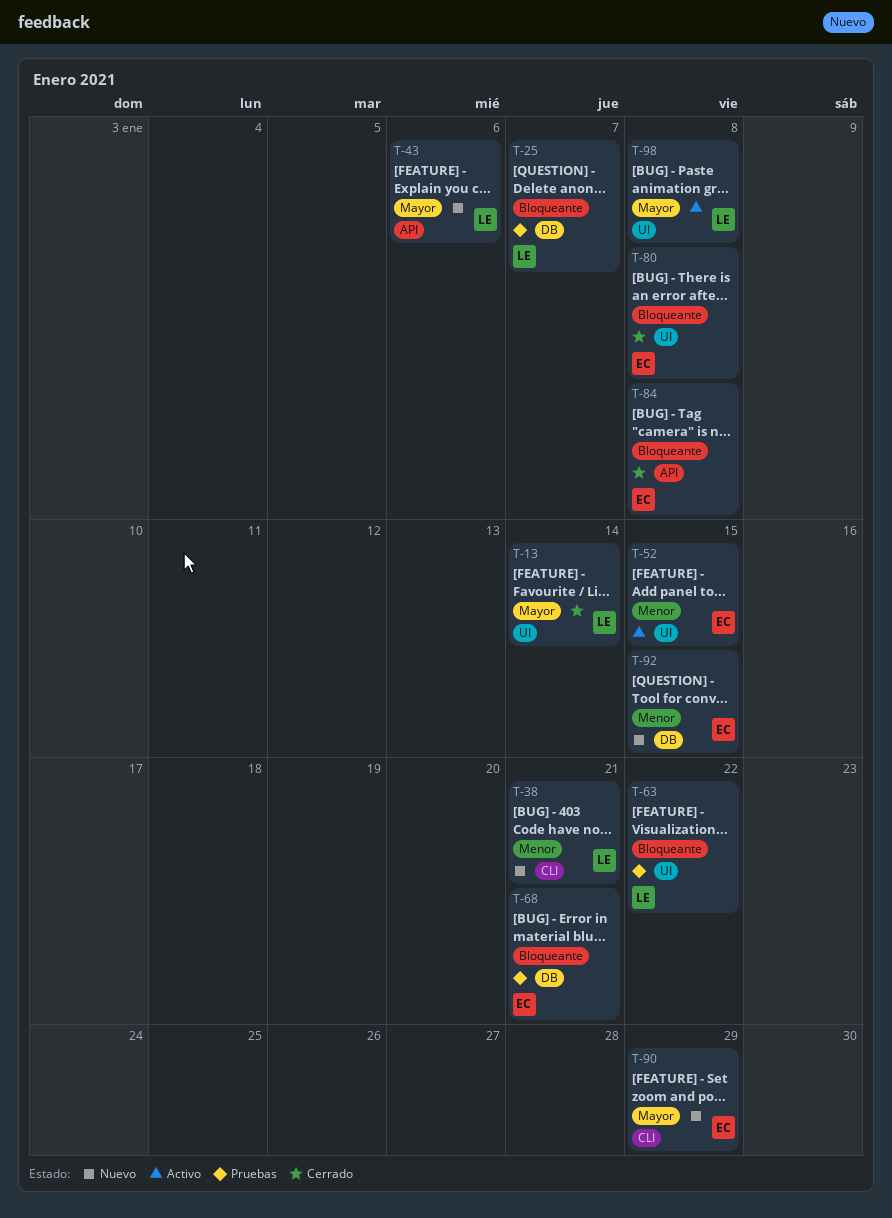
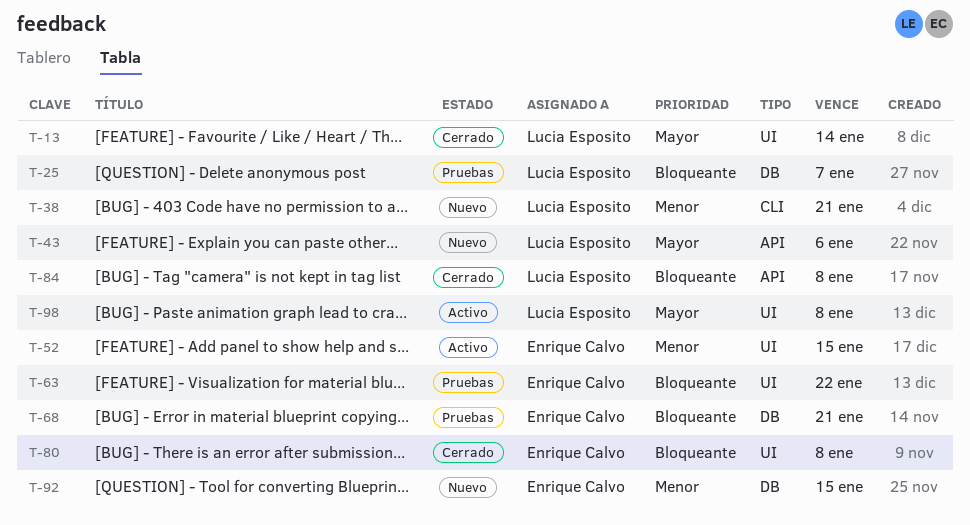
T-63, owner: Lucia Esposito -> Enrique Calvo
T-84, owner: Enrique Calvo -> Lucia Esposito
T-90: present -> none

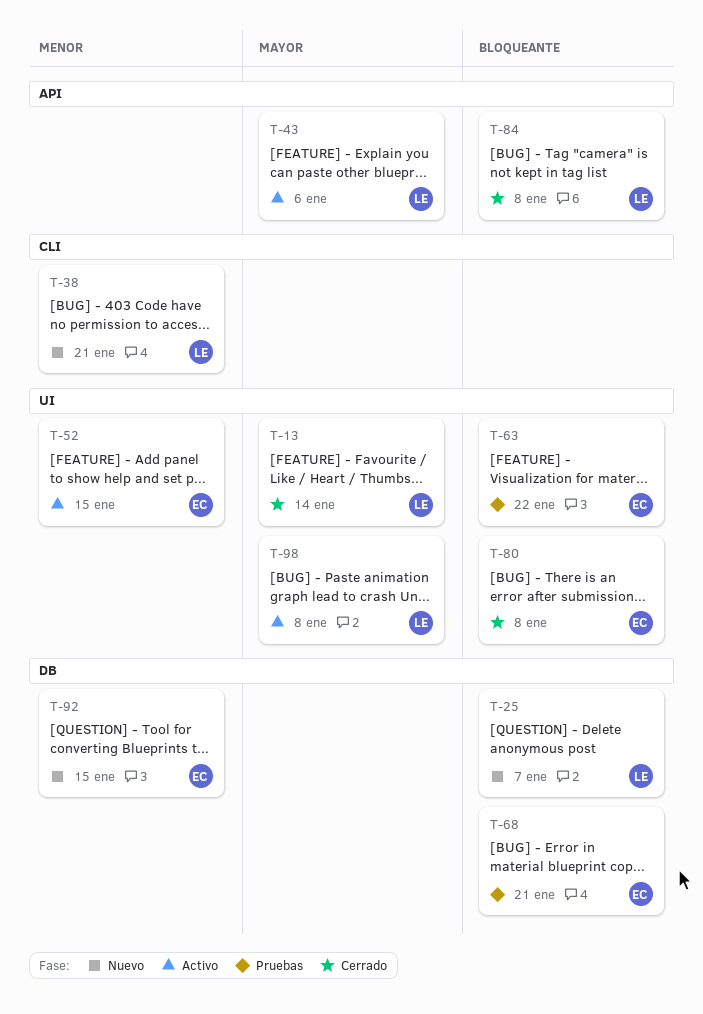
T-25, status: Pruebas -> Nuevo
T-43, status: Nuevo -> Activo

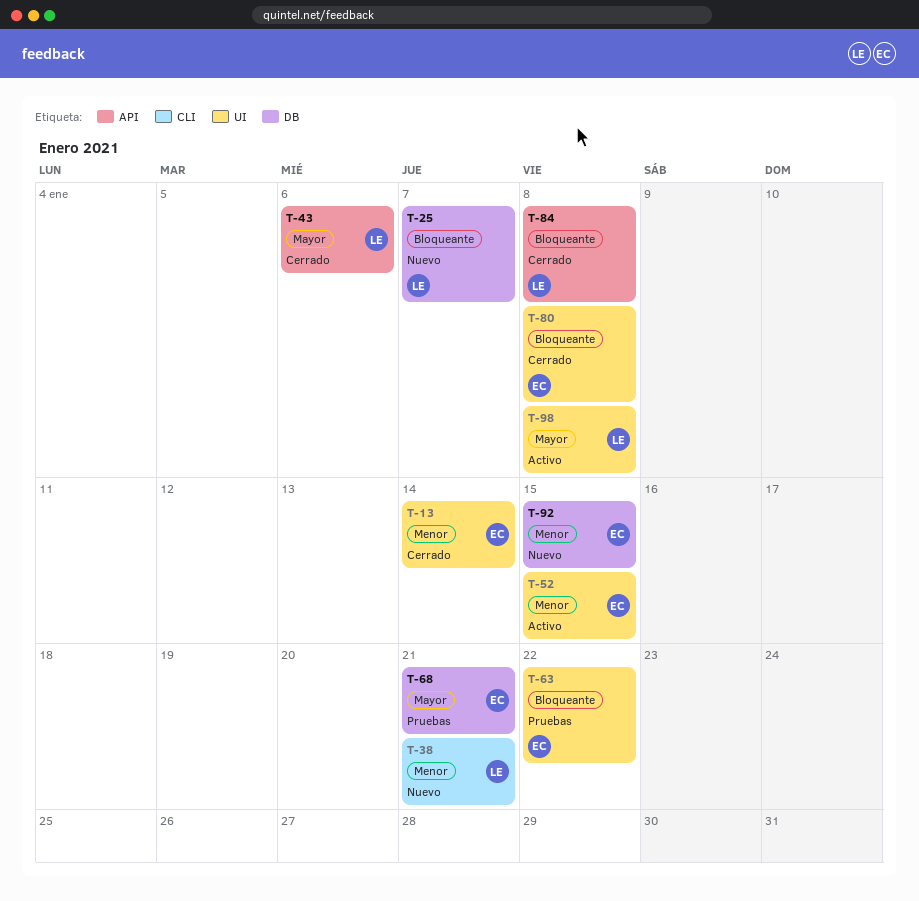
T-13, owner: LE -> EC
T-13, priority: Mayor -> Menor
T-43, status: Activo -> Cerrado
T-68, priority: Bloqueante -> Mayor

